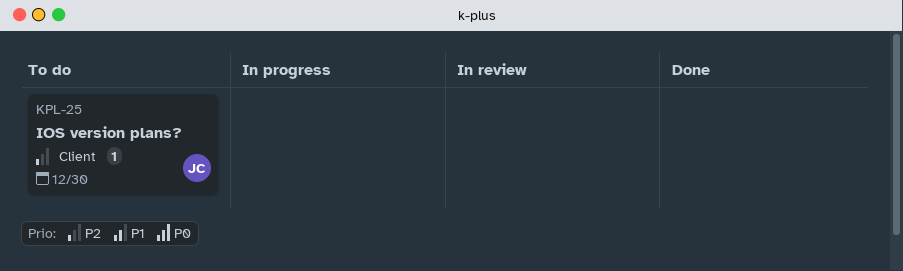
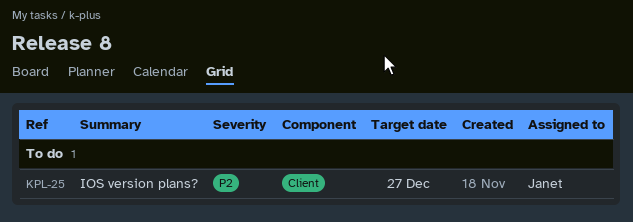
KPL-25, due: Dec 30 -> Dec 27

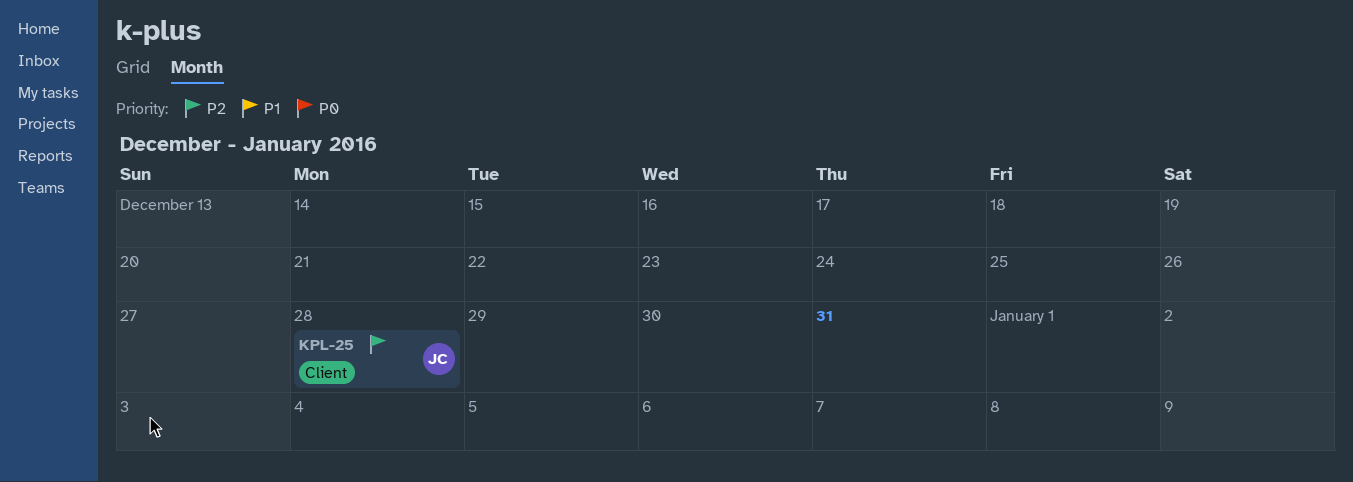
KPL-25, due: Dec 27 -> Dec 28

